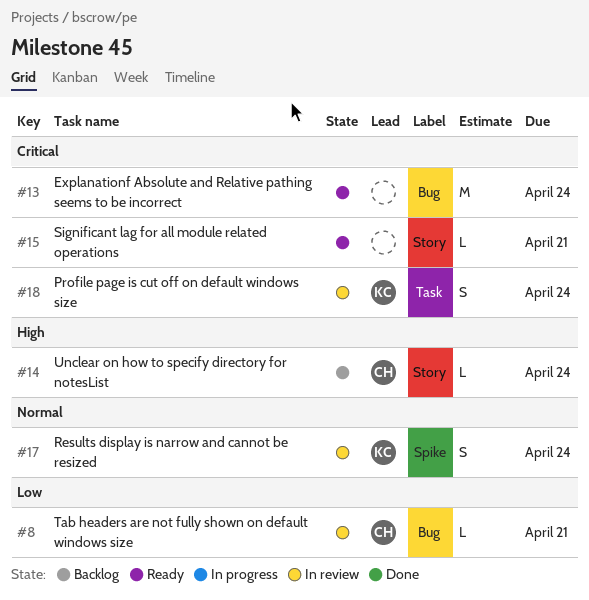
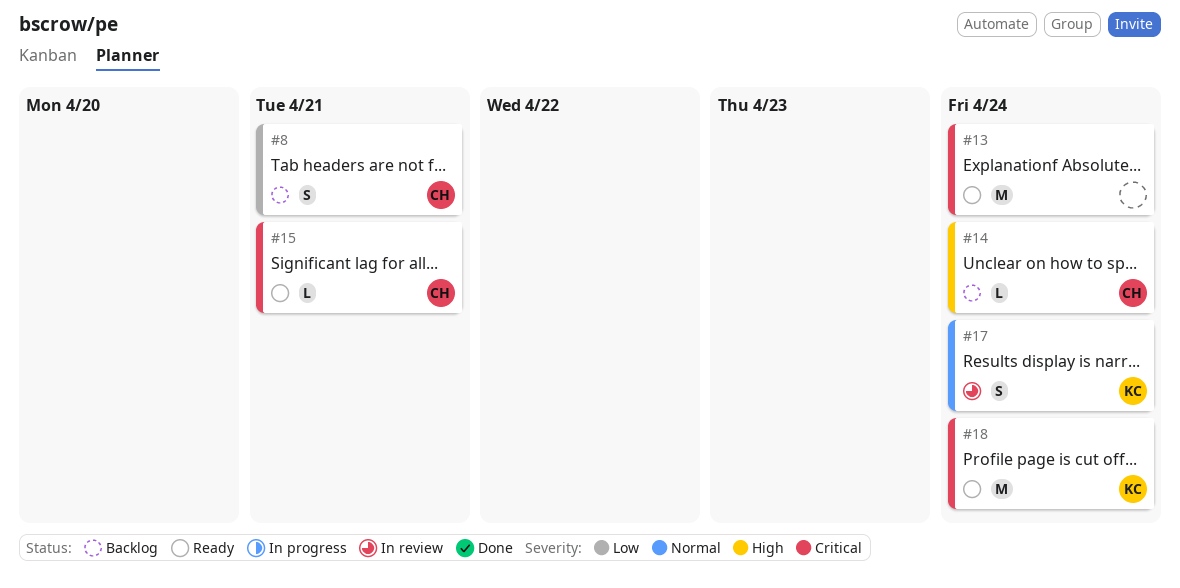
#8, status: In review -> Backlog
#8, estimate: L -> S
#15, owner: none -> CH
#18, status: In review -> Ready
#18, estimate: S -> M

